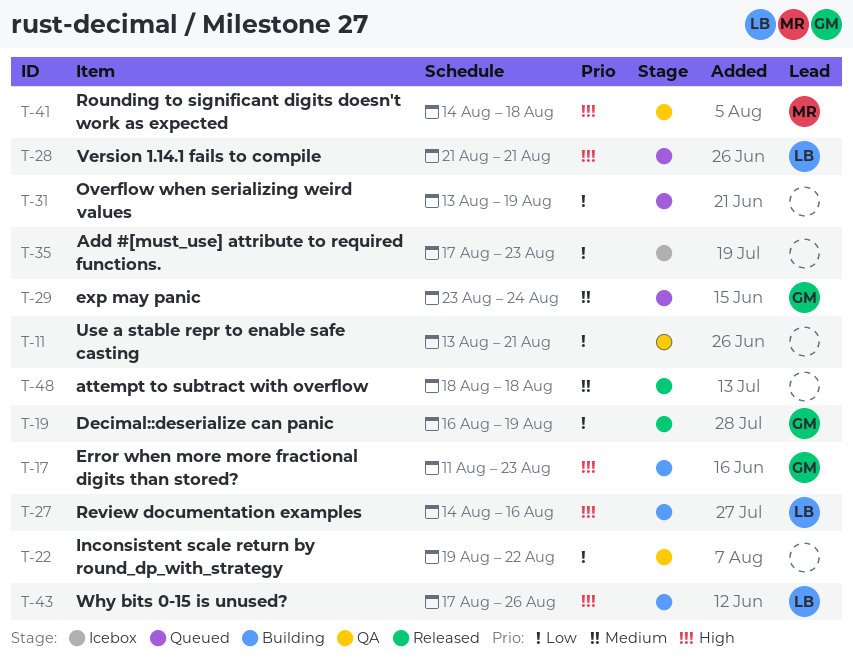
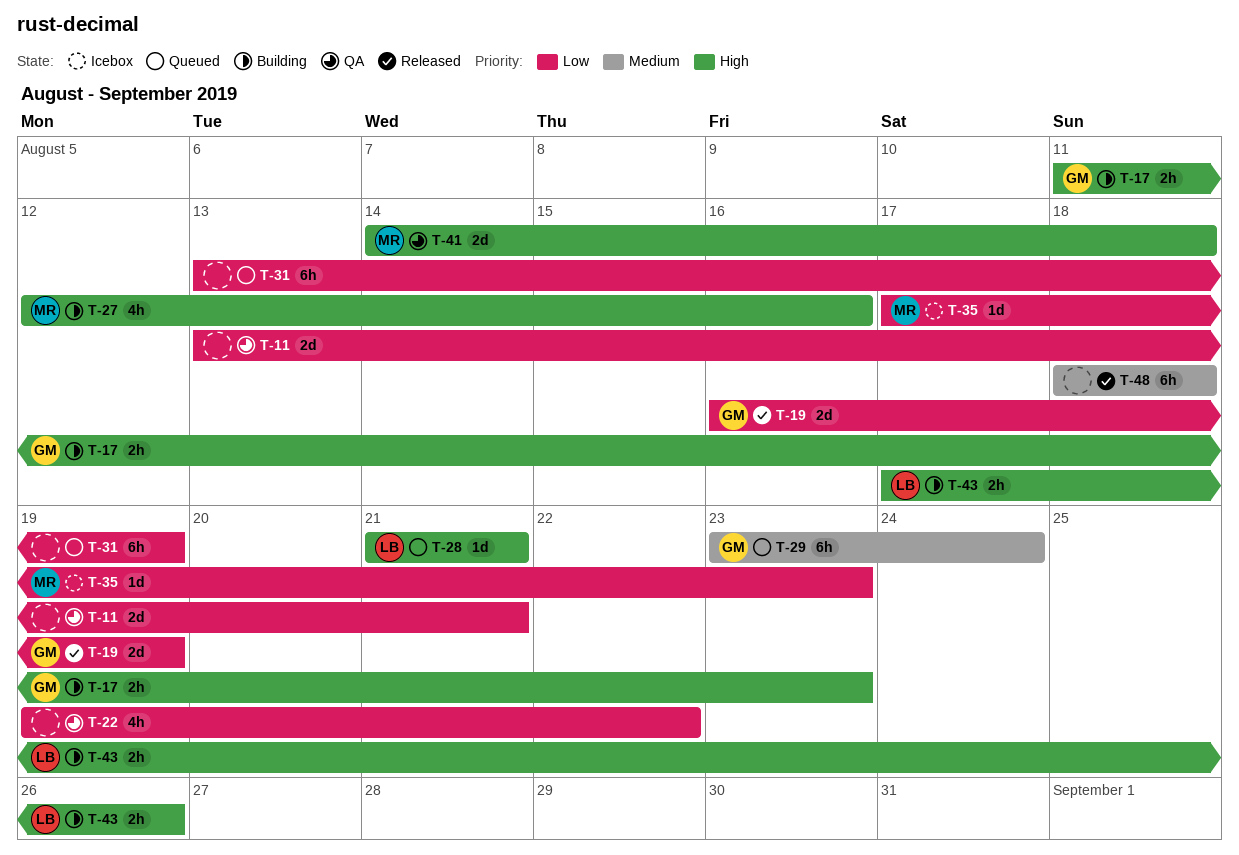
T-27, owner: LB -> MR
T-27, start: Aug 14 -> Aug 12
T-35, owner: none -> MR

